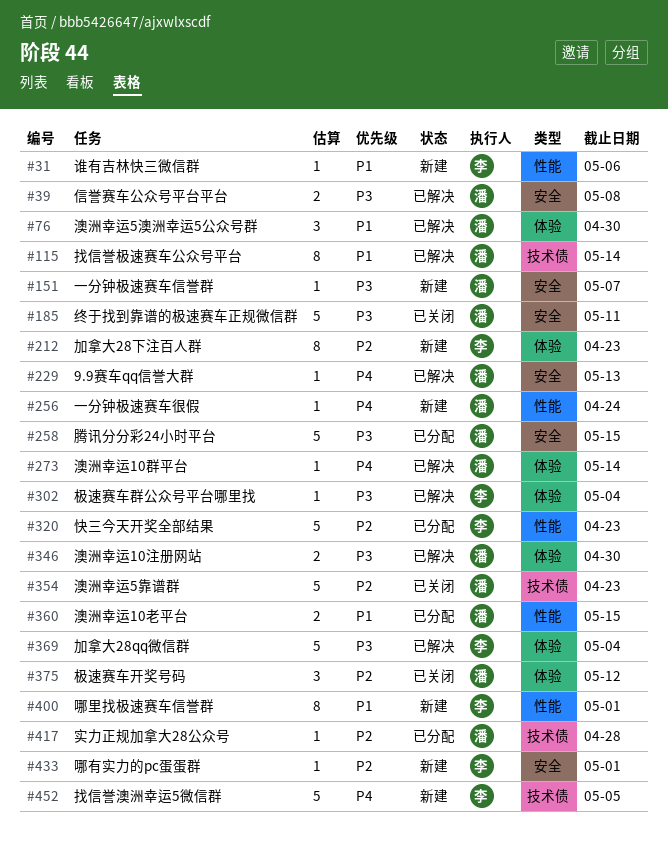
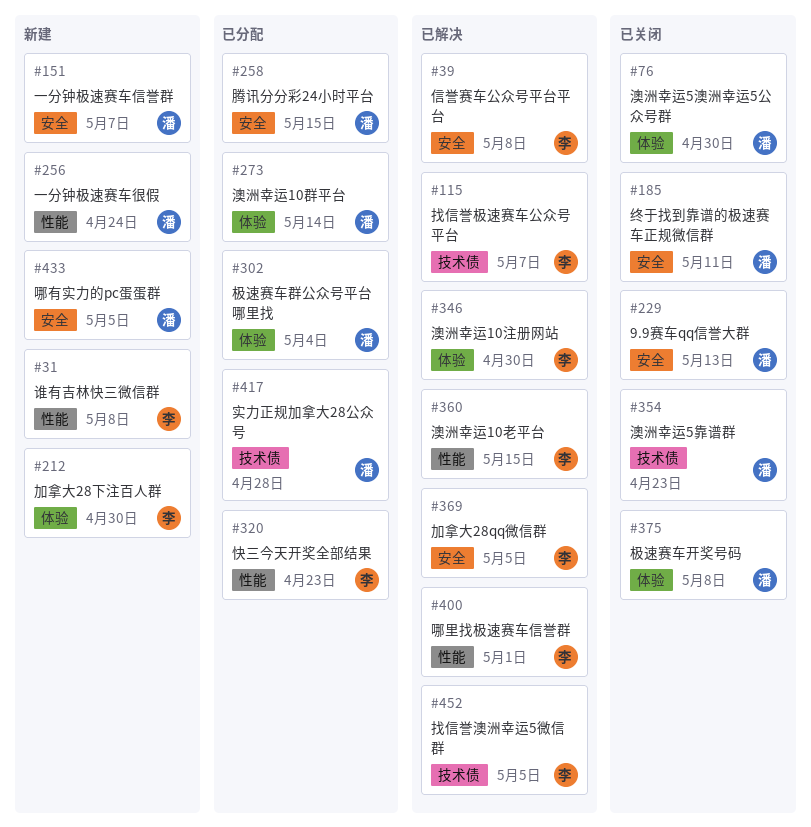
#31, due: May 6 -> May 8
#39, owner: 潘 -> 李
#76, status: 已解决 -> 已关闭
#115, owner: 潘 -> 李
#115, due: May 14 -> May 7
#212, due: Apr 23 -> Apr 30
#229, status: 已解决 -> 已关闭
#273, status: 已解决 -> 已分配
#302, status: 已解决 -> 已分配
#302, owner: 李 -> 潘
#346, owner: 潘 -> 李
#360, status: 已分配 -> 已解决
#360, owner: 潘 -> 李
#369, label: 体验 -> 安全
#369, due: May 4 -> May 5
#375, due: May 12 -> May 8
#400, status: 新建 -> 已解决
#433, owner: 李 -> 潘
#433, due: May 1 -> May 5
#452, status: 新建 -> 已解决

